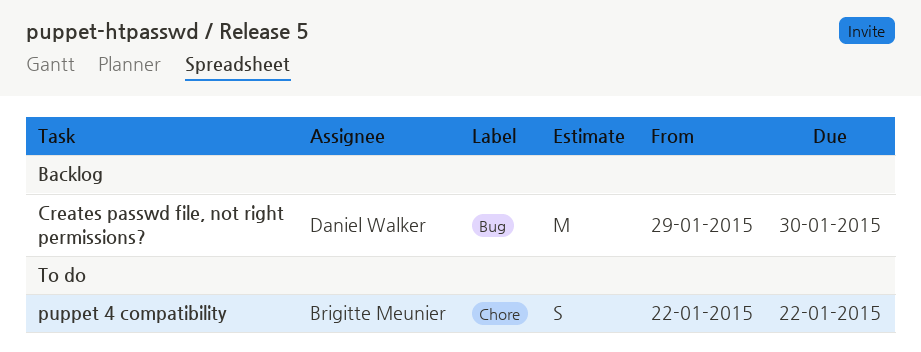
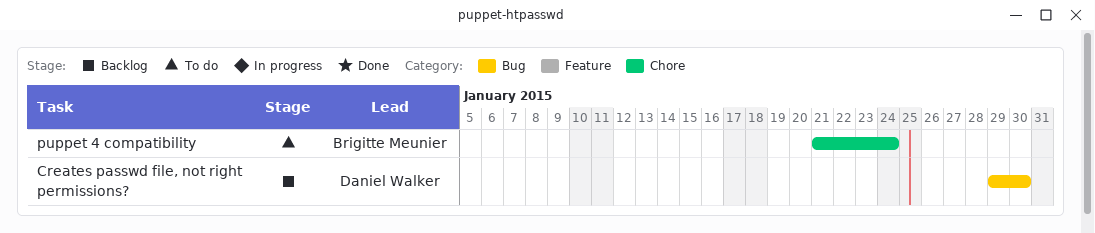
puppet 4 compatibility, start: Jan 22 -> Jan 21
puppet 4 compatibility, due: Jan 22 -> Jan 24

